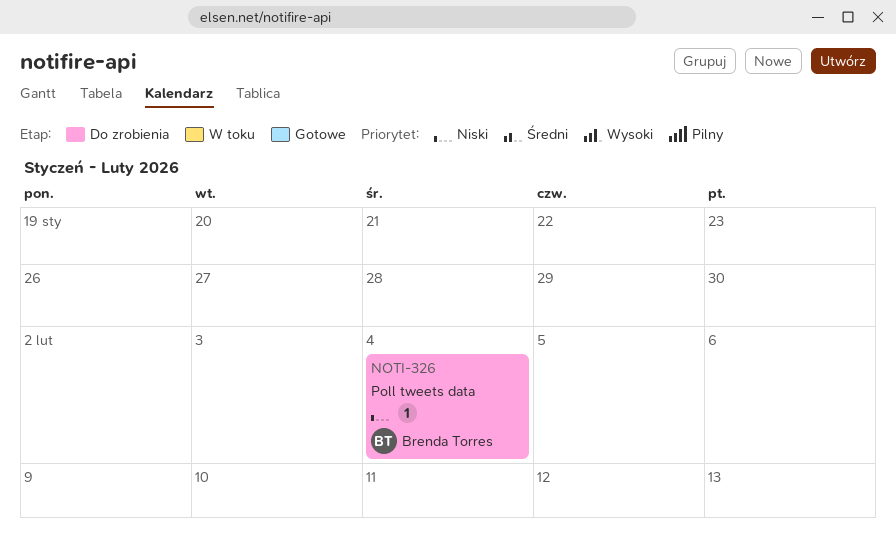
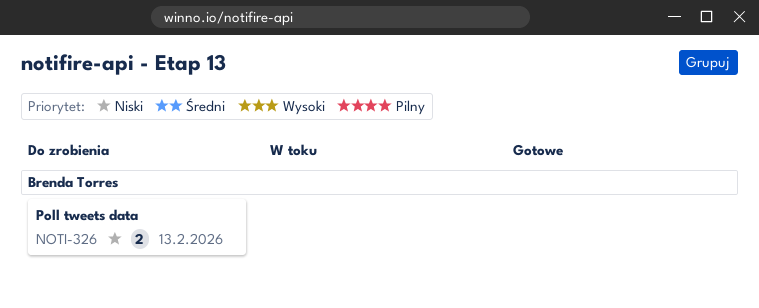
NOTI-326, estimate: 1 -> 2
NOTI-326, due: Feb 4 -> Feb 13

